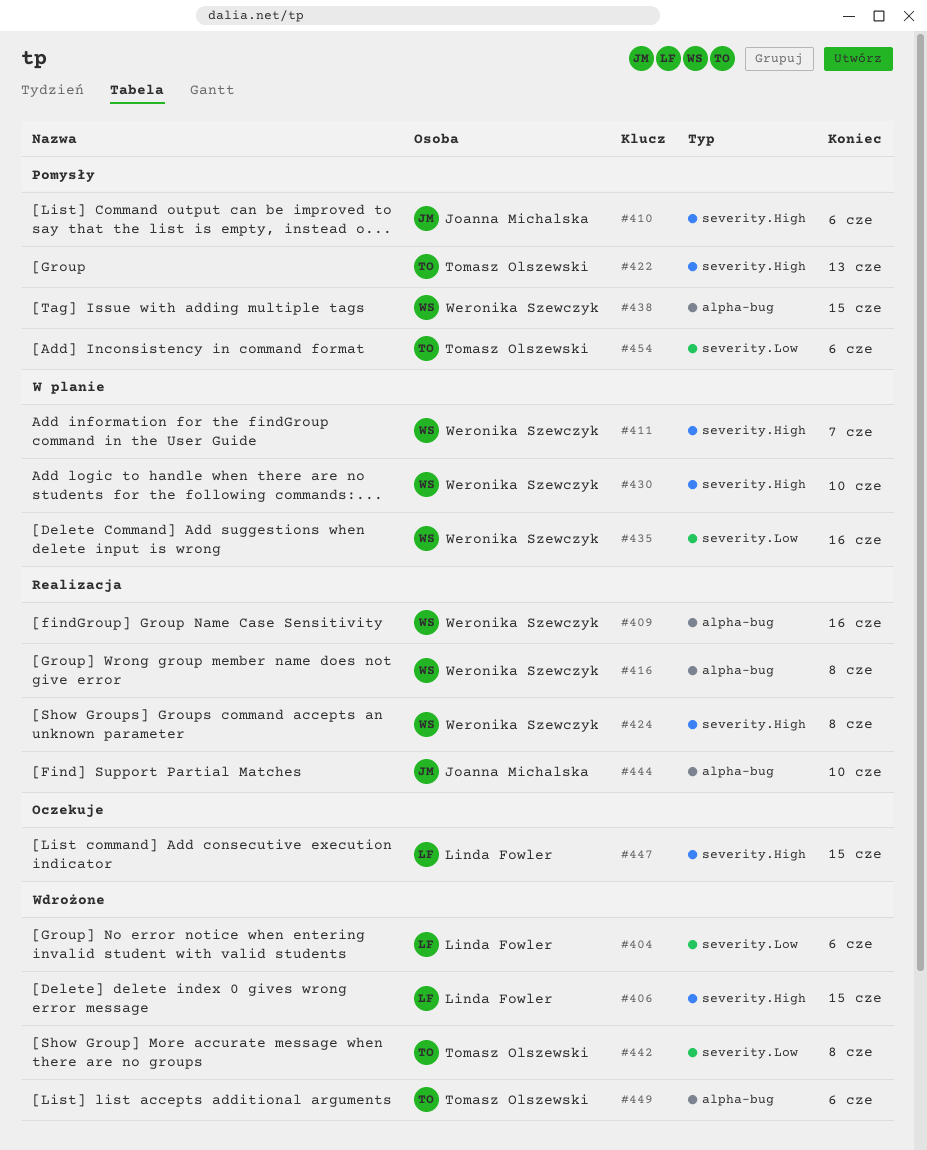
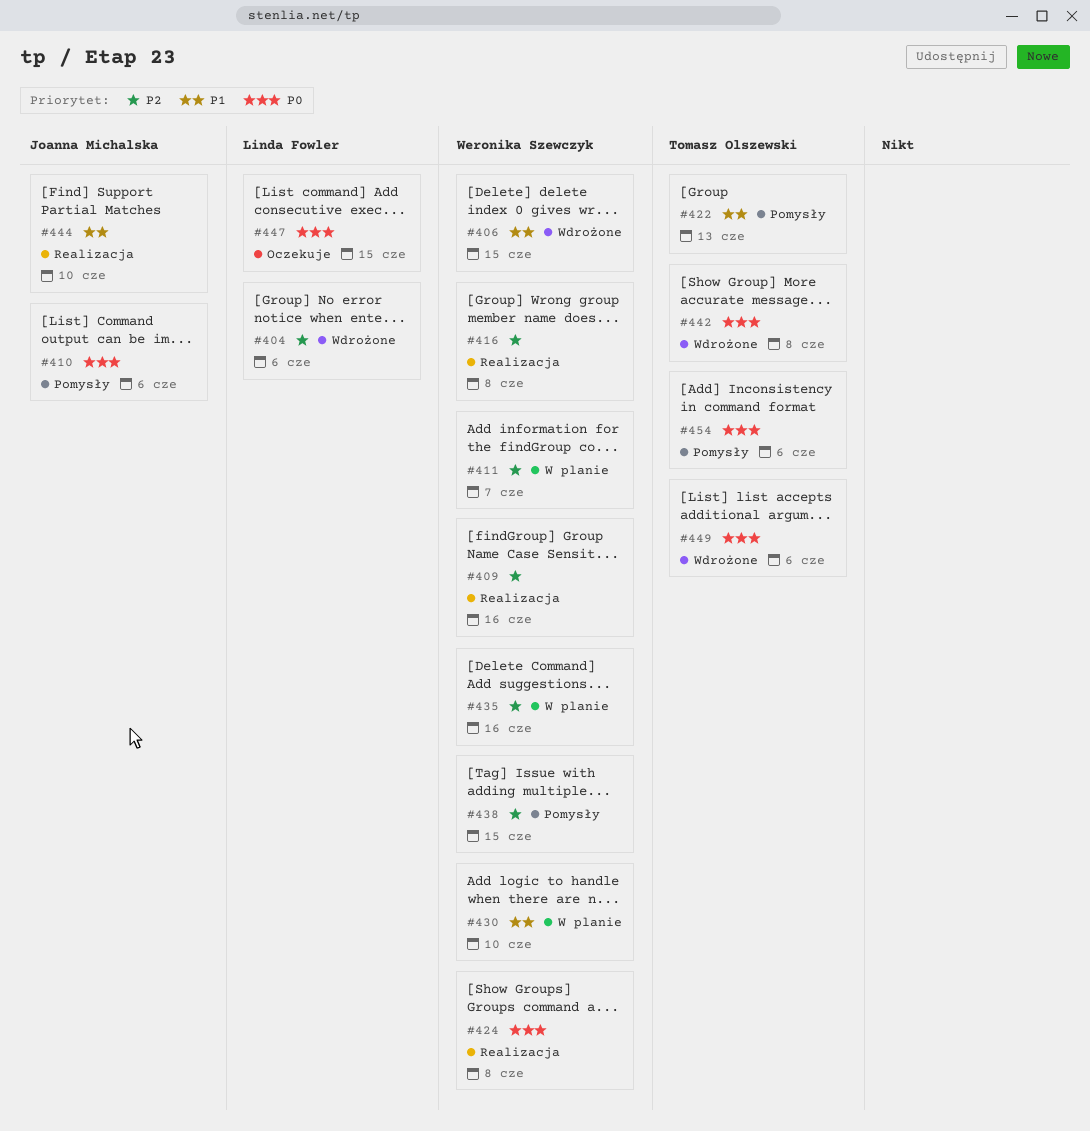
#406, owner: Linda Fowler -> Weronika Szewczyk

